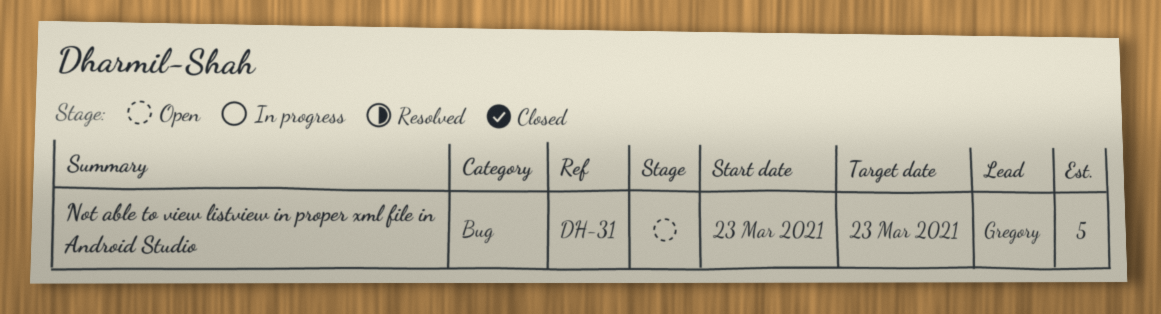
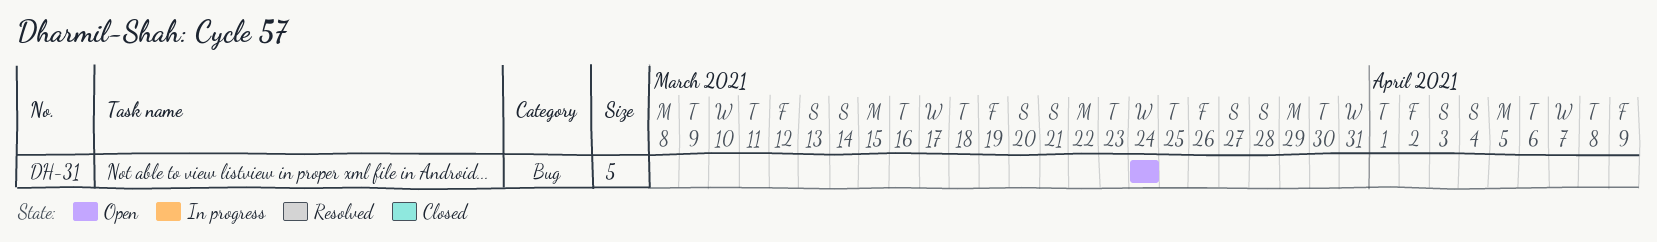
DH-31, start: Mar 23 -> Mar 24
DH-31, due: Mar 23 -> Mar 24

